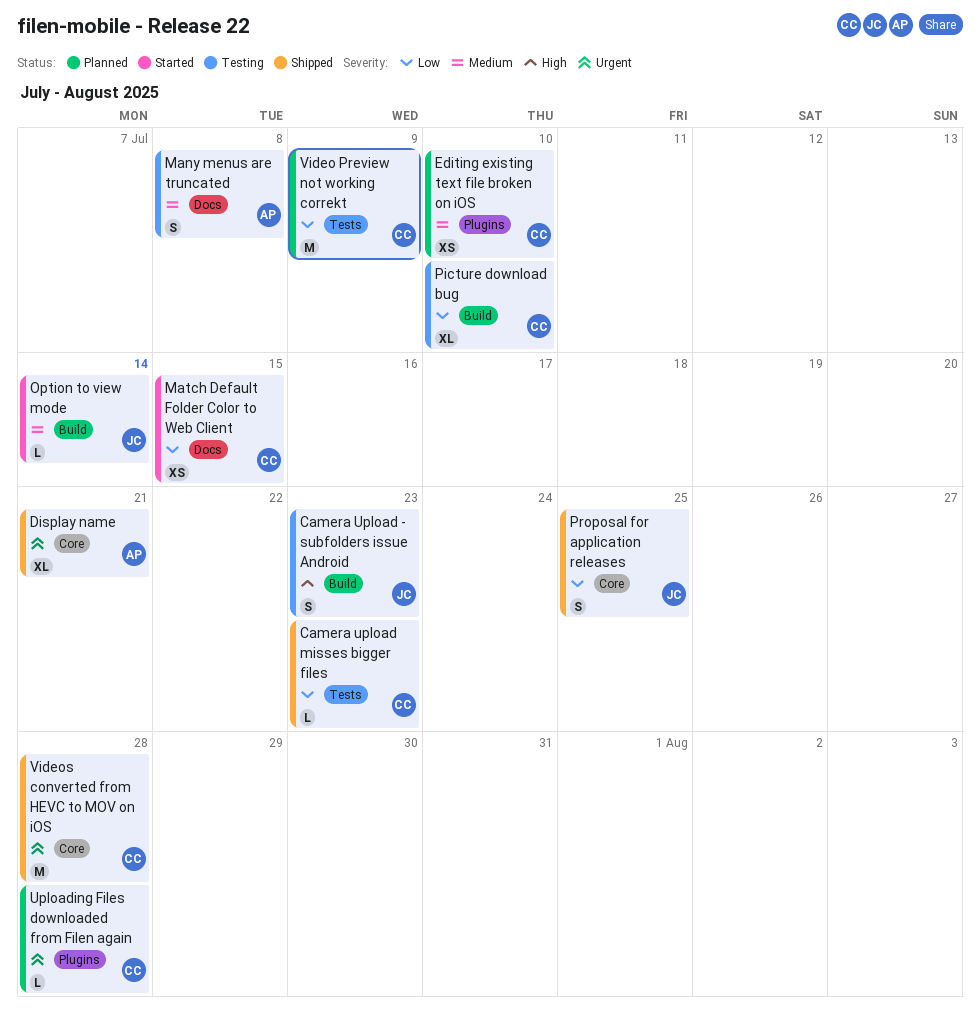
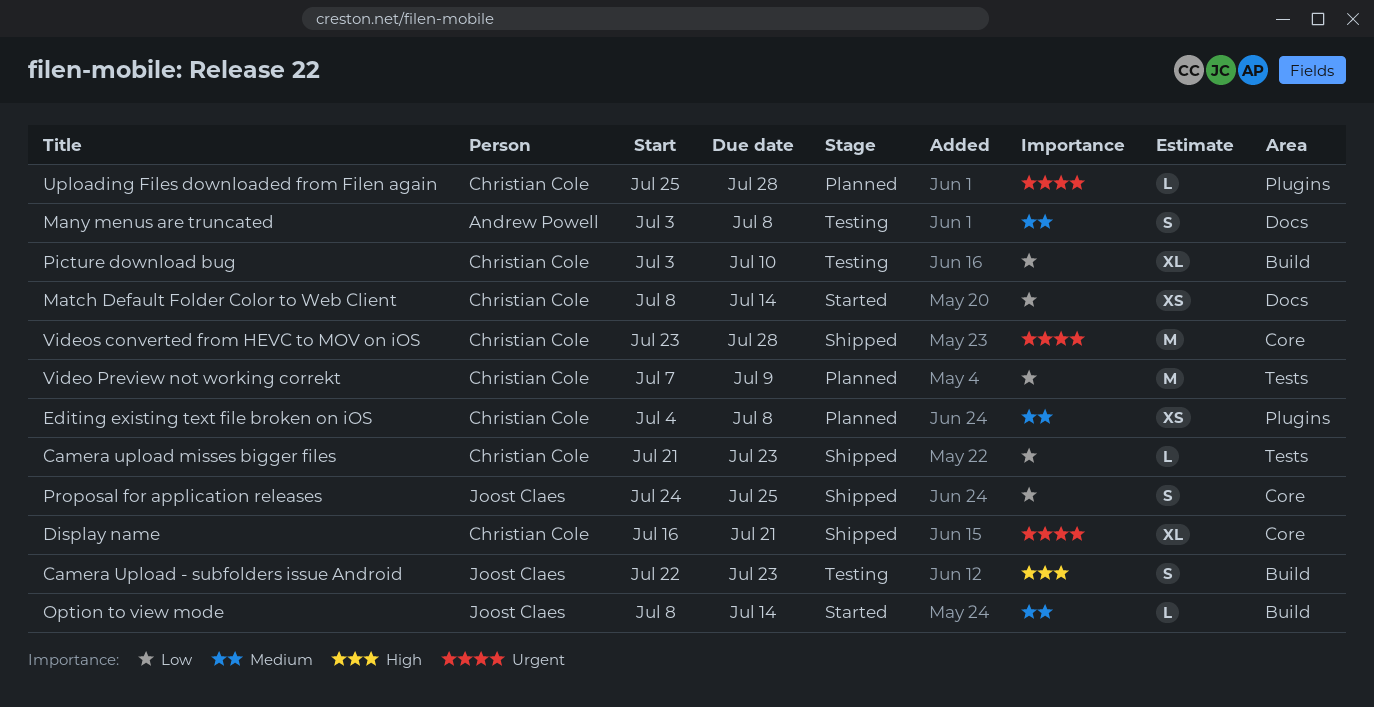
Display name, owner: Andrew Powell -> Christian Cole
Editing existing text file broken on iOS, due: Jul 10 -> Jul 8
Match Default Folder Color to Web Client, due: Jul 15 -> Jul 14

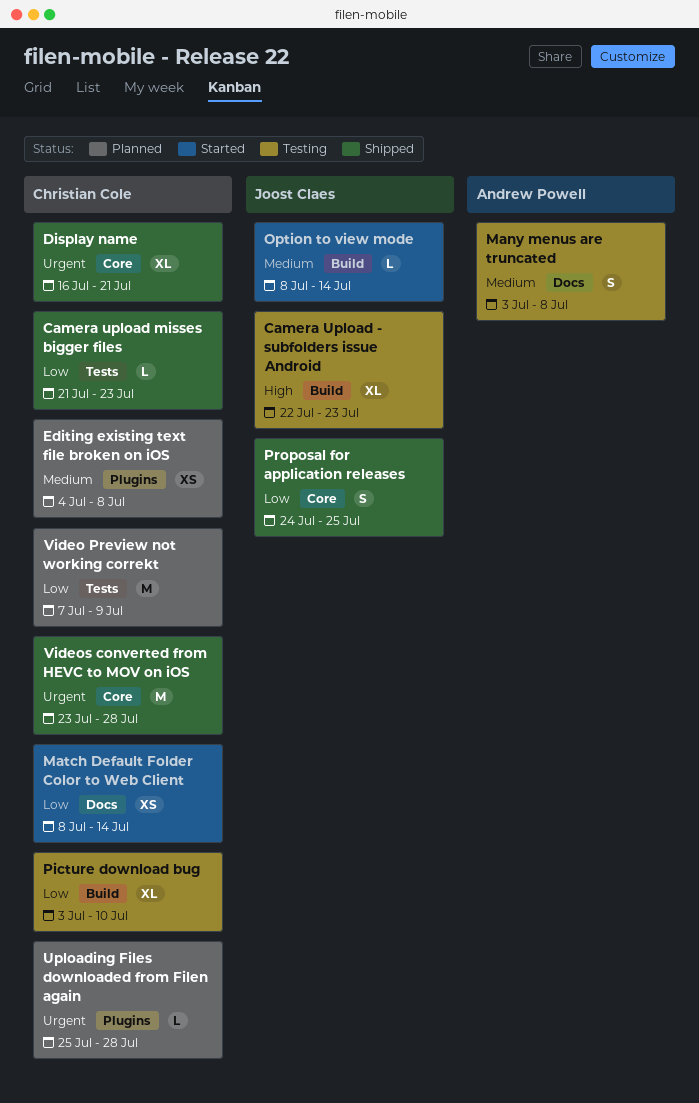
Camera Upload - subfolders issue Android, estimate: S -> XL

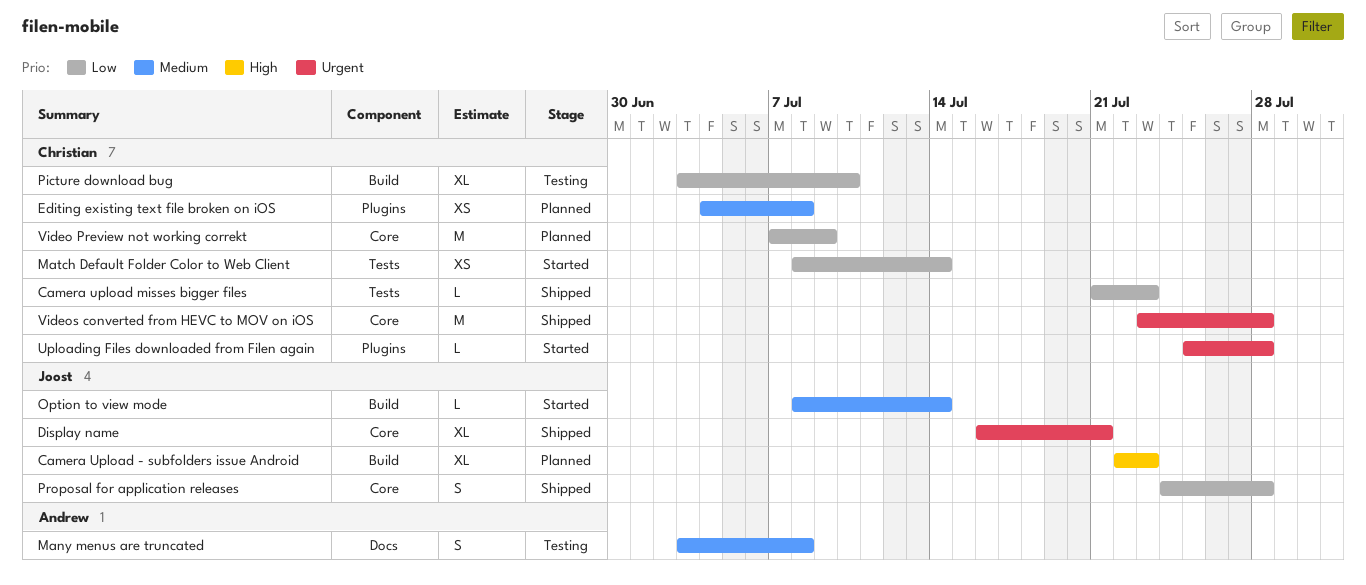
Camera Upload - subfolders issue Android, status: Testing -> Planned
Display name, owner: Christian Cole -> Joost Claes
Match Default Folder Color to Web Client, label: Docs -> Tests
Proposal for application releases, due: Jul 25 -> Jul 28
Uploading Files downloaded from Filen again, status: Planned -> Started
Video Preview not working correkt, label: Tests -> Core

